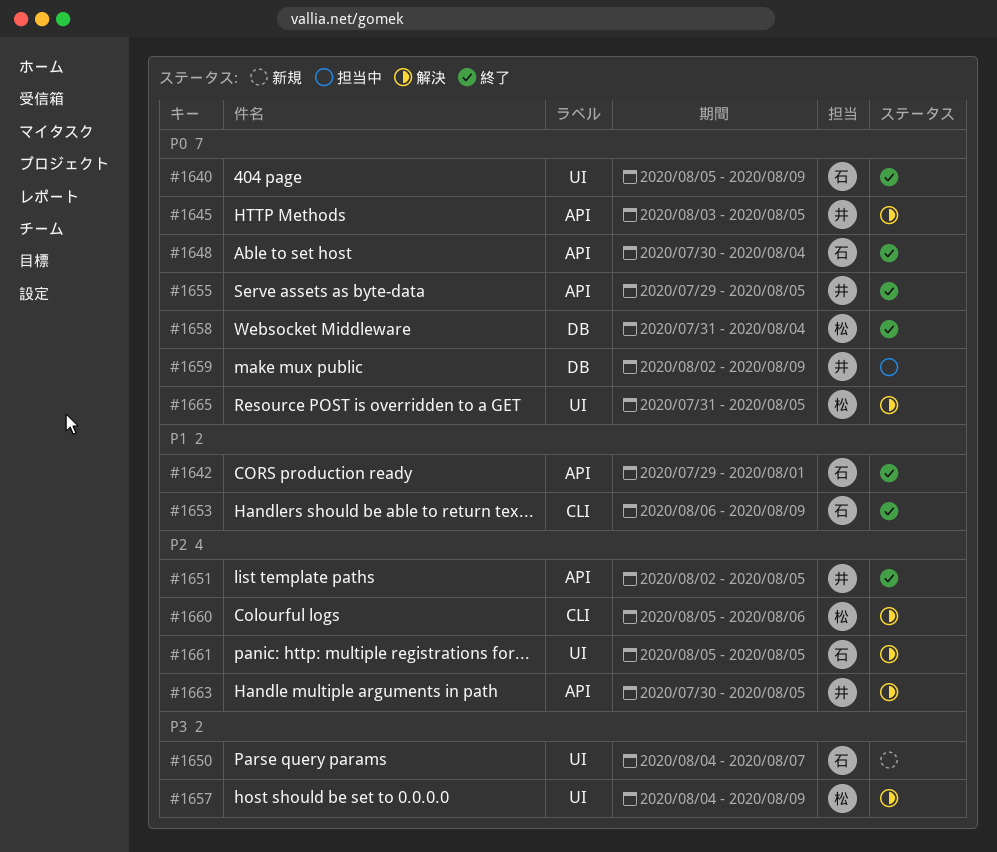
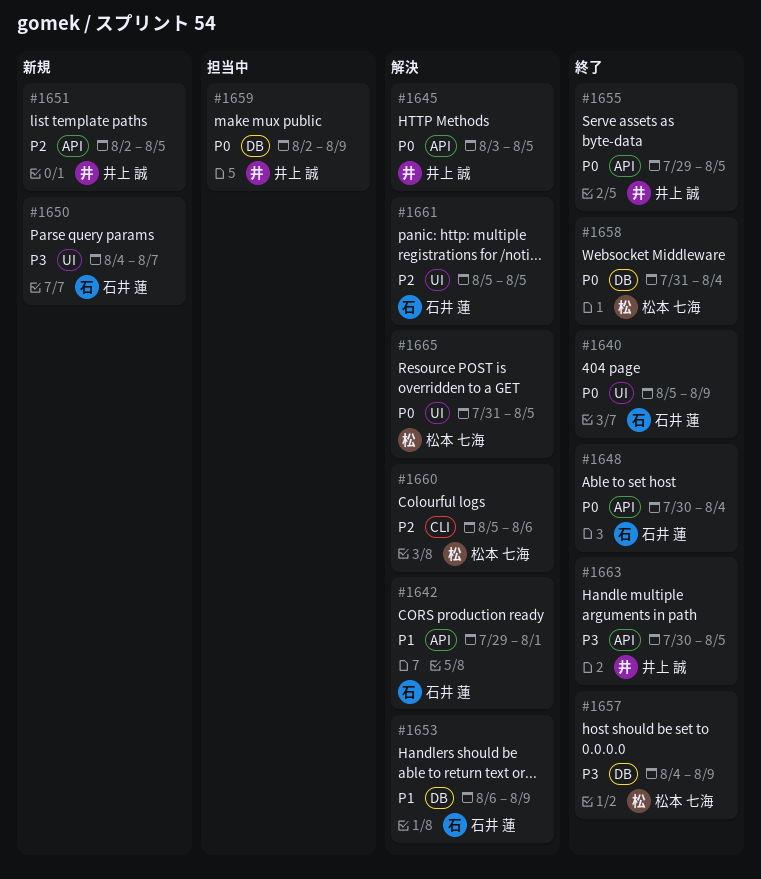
#1642, status: 終了 -> 解決
#1651, status: 終了 -> 新規
#1653, status: 終了 -> 解決
#1653, label: CLI -> DB
#1657, status: 解決 -> 終了
#1657, label: UI -> DB
#1663, status: 解決 -> 終了
#1663, priority: P2 -> P3

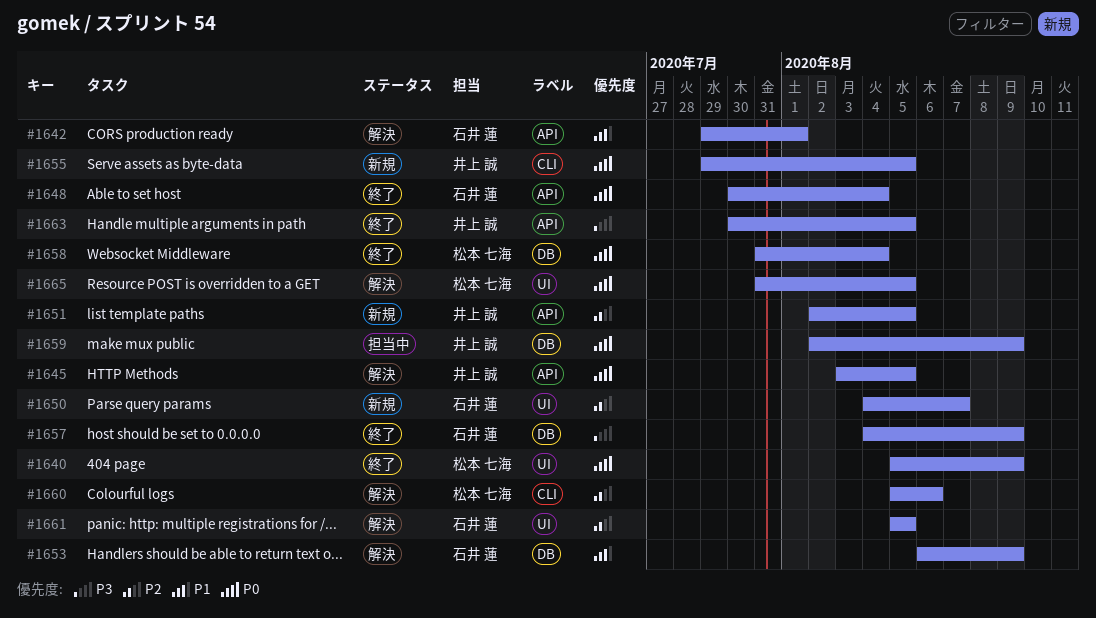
#1640, owner: 石井 蓮 -> 松本 七海
#1650, priority: P3 -> P2
#1655, status: 終了 -> 新規
#1655, label: API -> CLI
#1657, owner: 松本 七海 -> 石井 蓮

